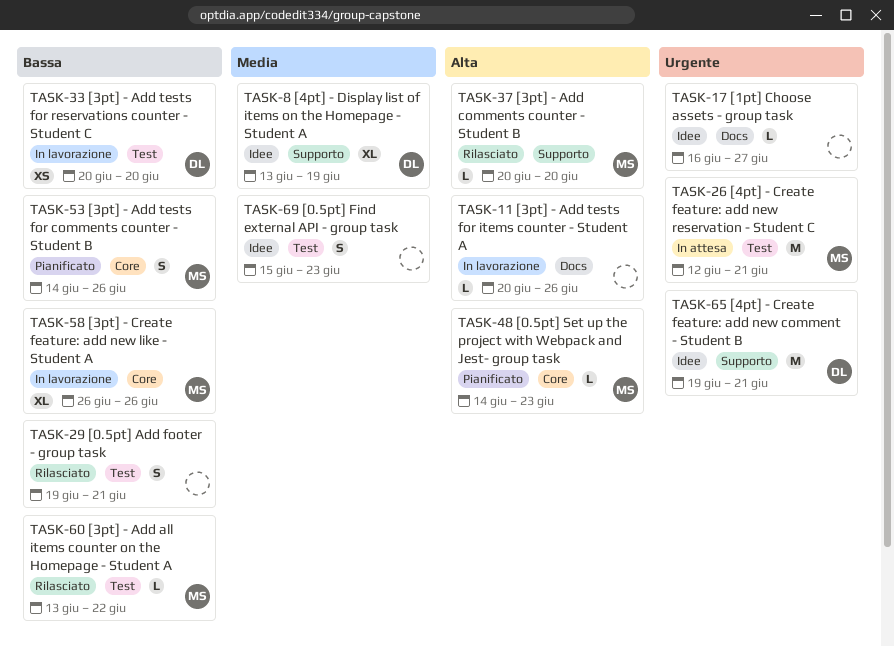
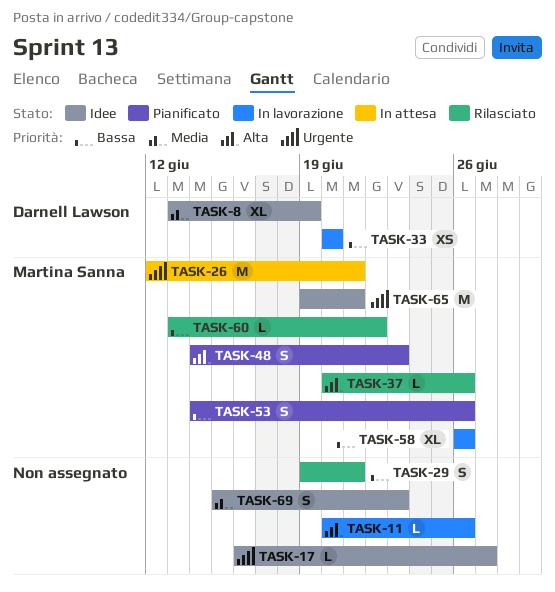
TASK-37, due: Jun 20 -> Jun 26
TASK-48, estimate: L -> S
TASK-65, owner: Darnell Lawson -> Martina Sanna

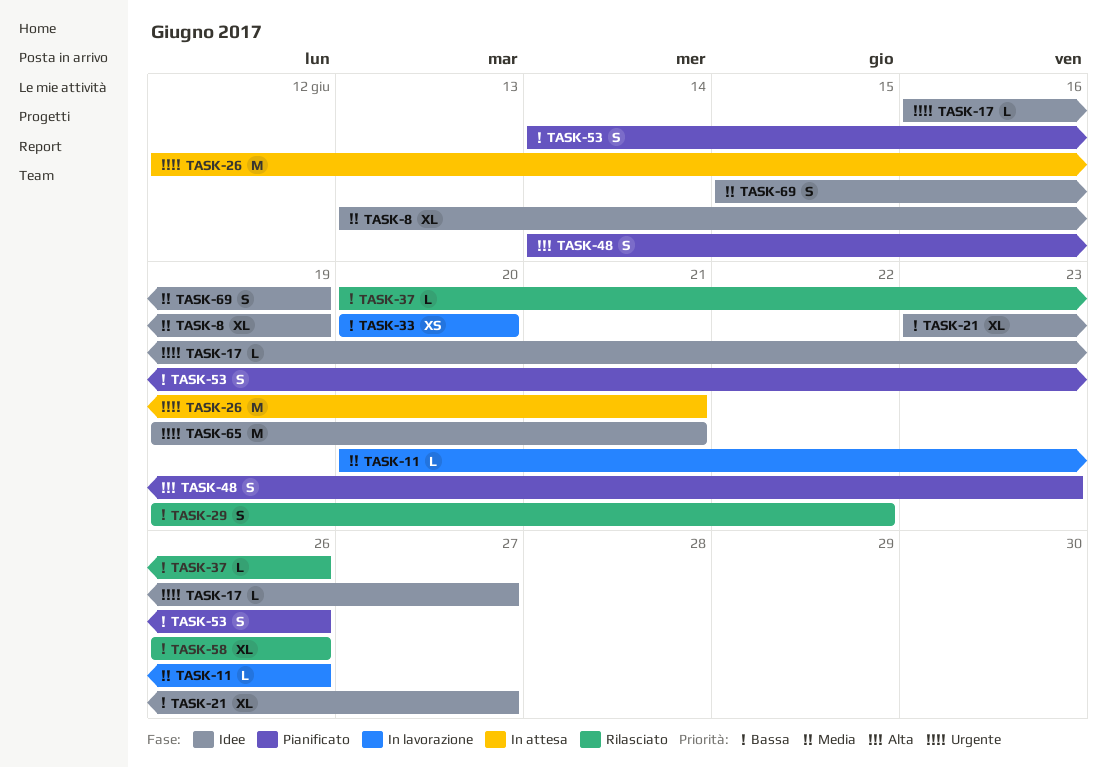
TASK-11, priority: Alta -> Media
TASK-21: none -> present
TASK-29, due: Jun 21 -> Jun 22
TASK-37, priority: Alta -> Bassa
TASK-58, status: In lavorazione -> Rilasciato
TASK-60: present -> none
TASK-69, due: Jun 23 -> Jun 19

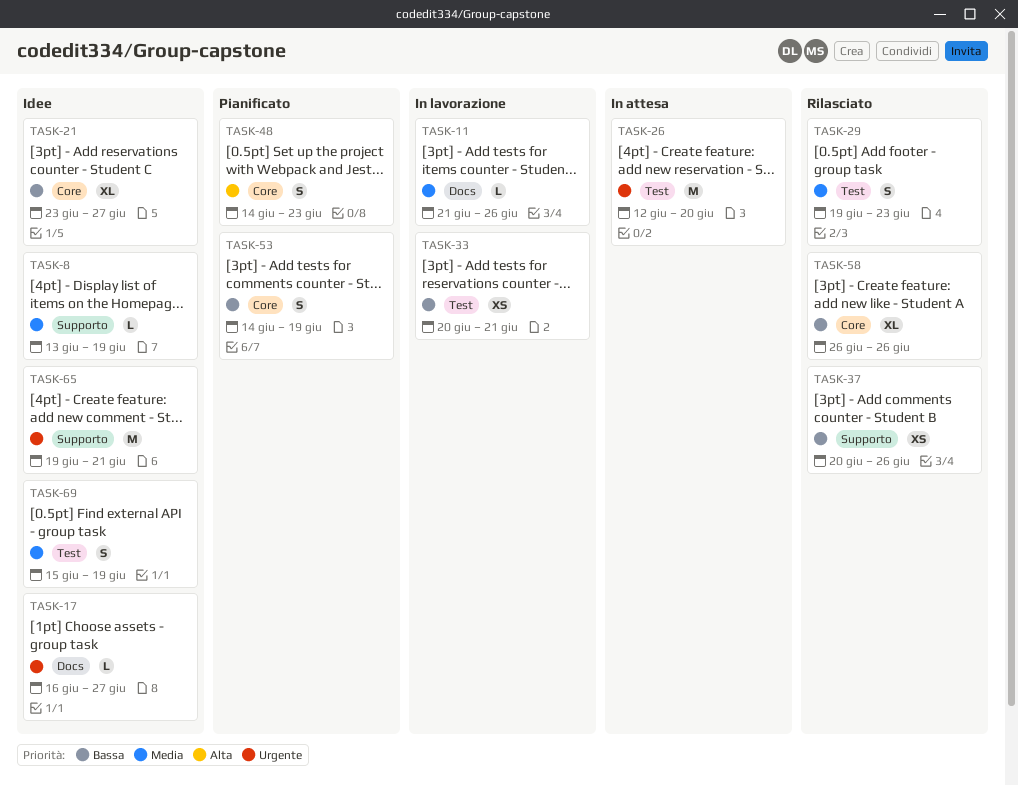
TASK-8, estimate: XL -> L
TASK-11, start: Jun 20 -> Jun 21
TASK-26, due: Jun 21 -> Jun 20
TASK-29, priority: Bassa -> Media
TASK-29, due: Jun 22 -> Jun 23
TASK-33, due: Jun 20 -> Jun 21
TASK-37, estimate: L -> XS
TASK-53, due: Jun 26 -> Jun 19

